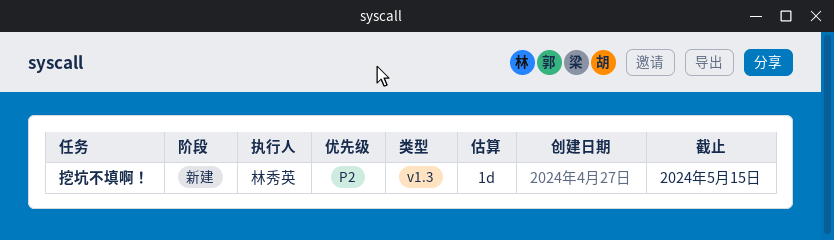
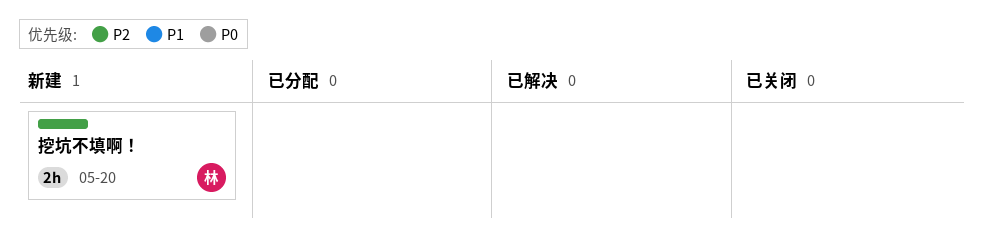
挖坑不填啊！, estimate: 1d -> 2h
挖坑不填啊！, due: May 15 -> May 20

